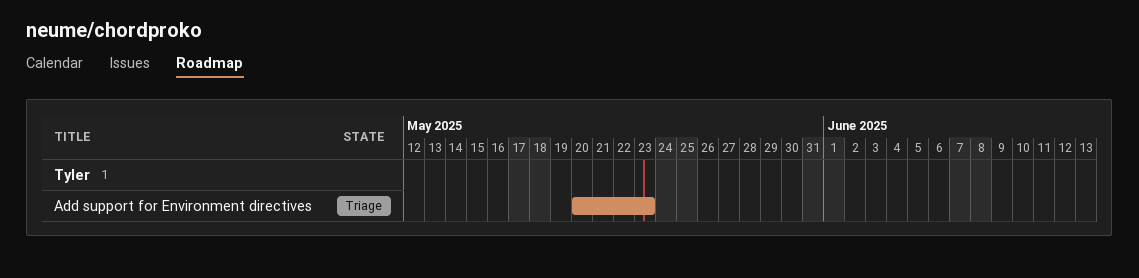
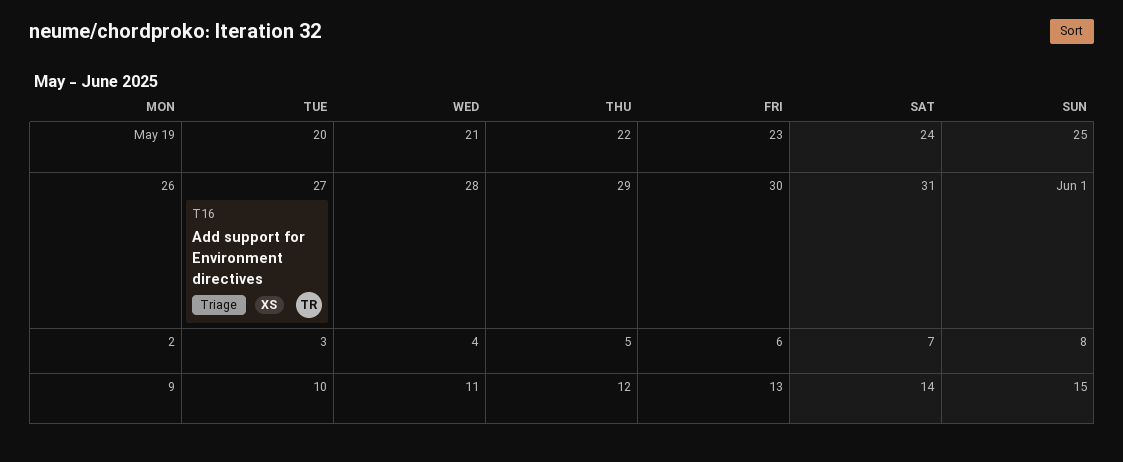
Add support for Environment directives, due: May 23 -> May 27

